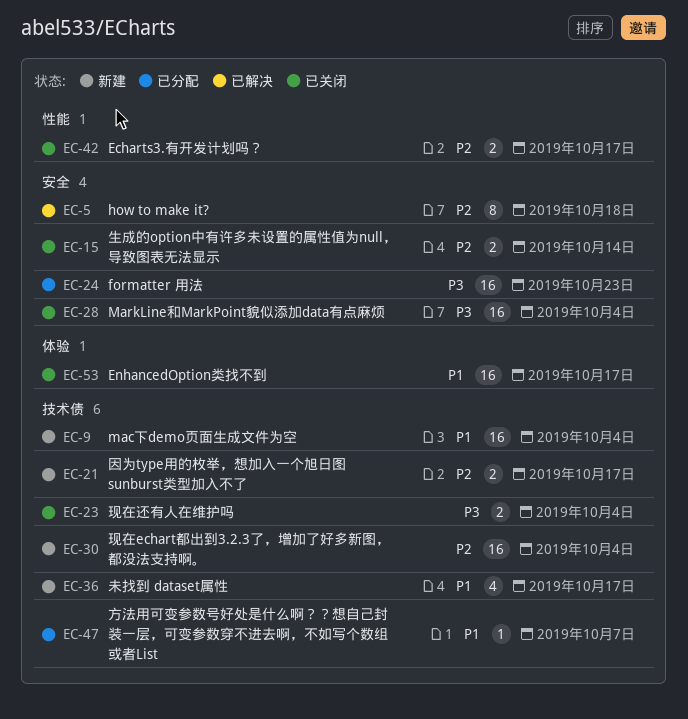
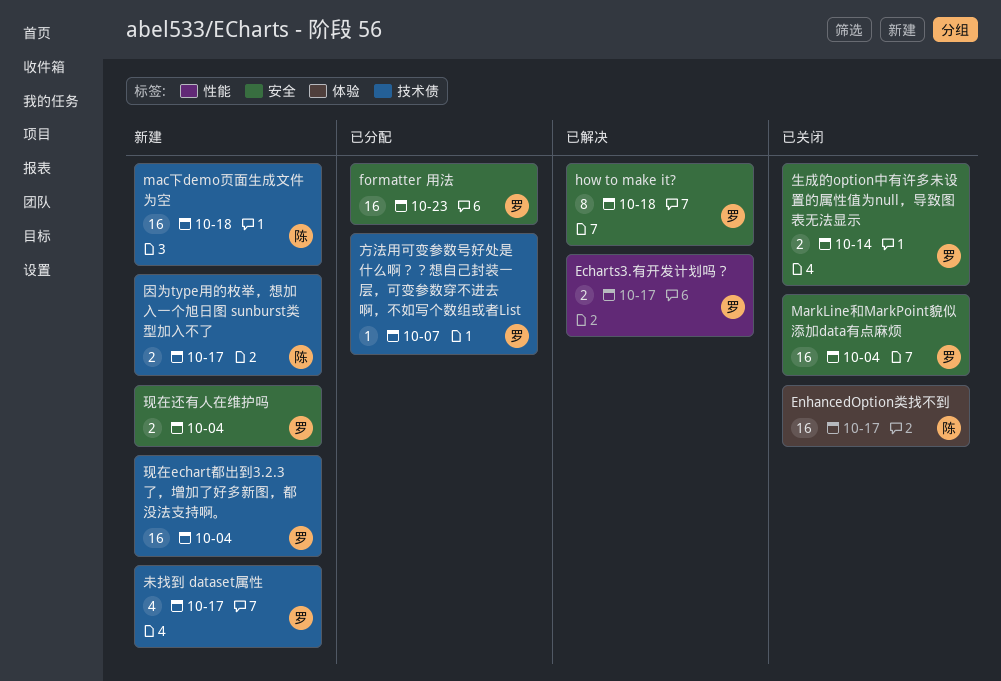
Echarts3.有开发计划吗？, status: 已关闭 -> 已解决
mac下demo页面生成文件为空, due: Oct 4 -> Oct 18
现在还有人在维护吗, status: 已关闭 -> 新建
现在还有人在维护吗, label: 技术债 -> 安全

